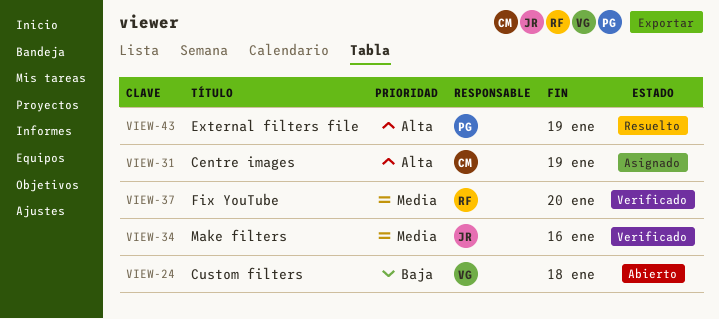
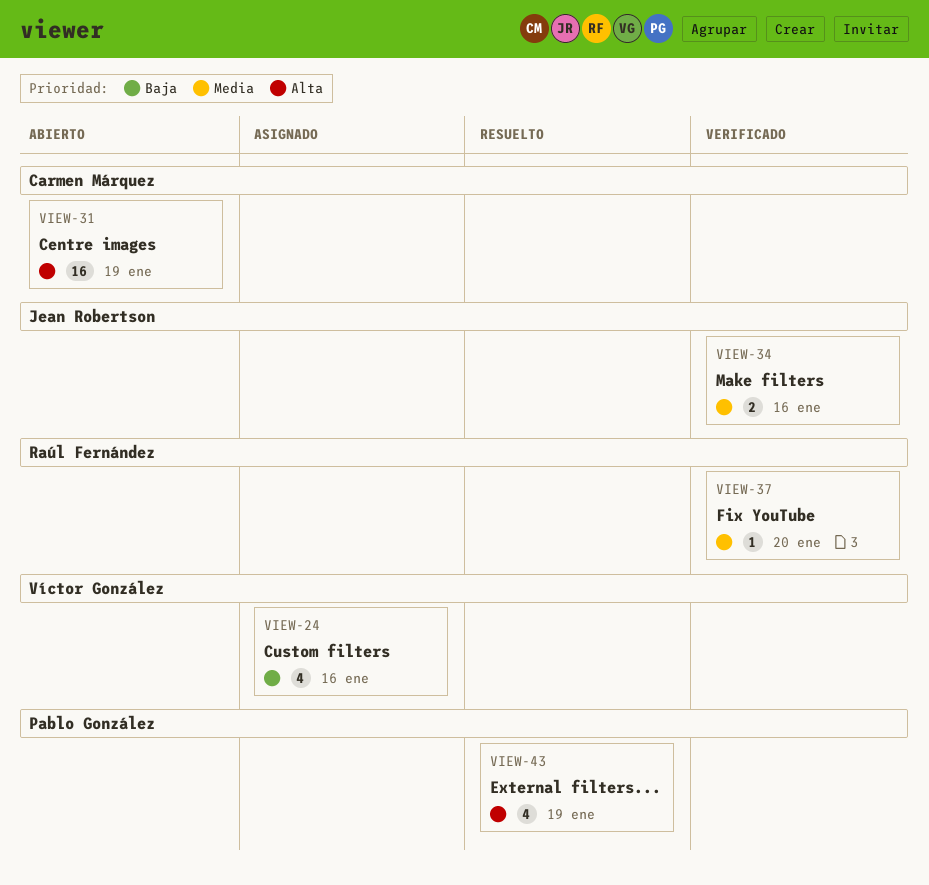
VIEW-24, status: Abierto -> Asignado
VIEW-24, due: Jan 18 -> Jan 16
VIEW-31, status: Asignado -> Abierto

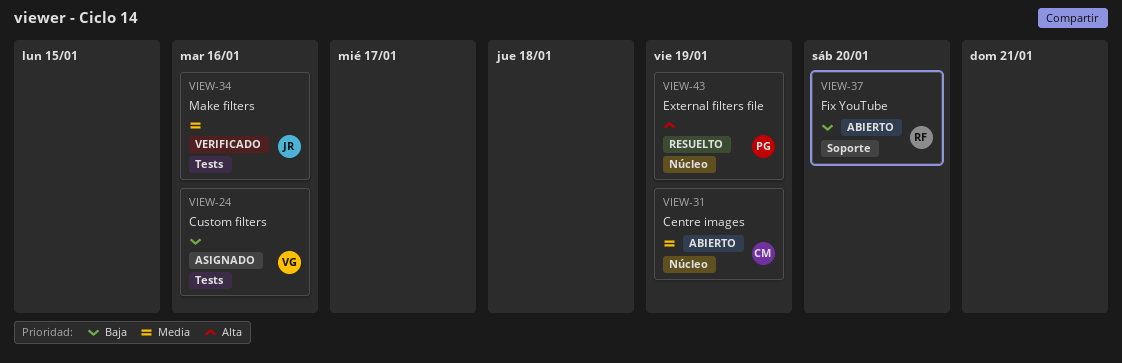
VIEW-31, priority: Alta -> Media
VIEW-37, status: Verificado -> Abierto
VIEW-37, priority: Media -> Baja

